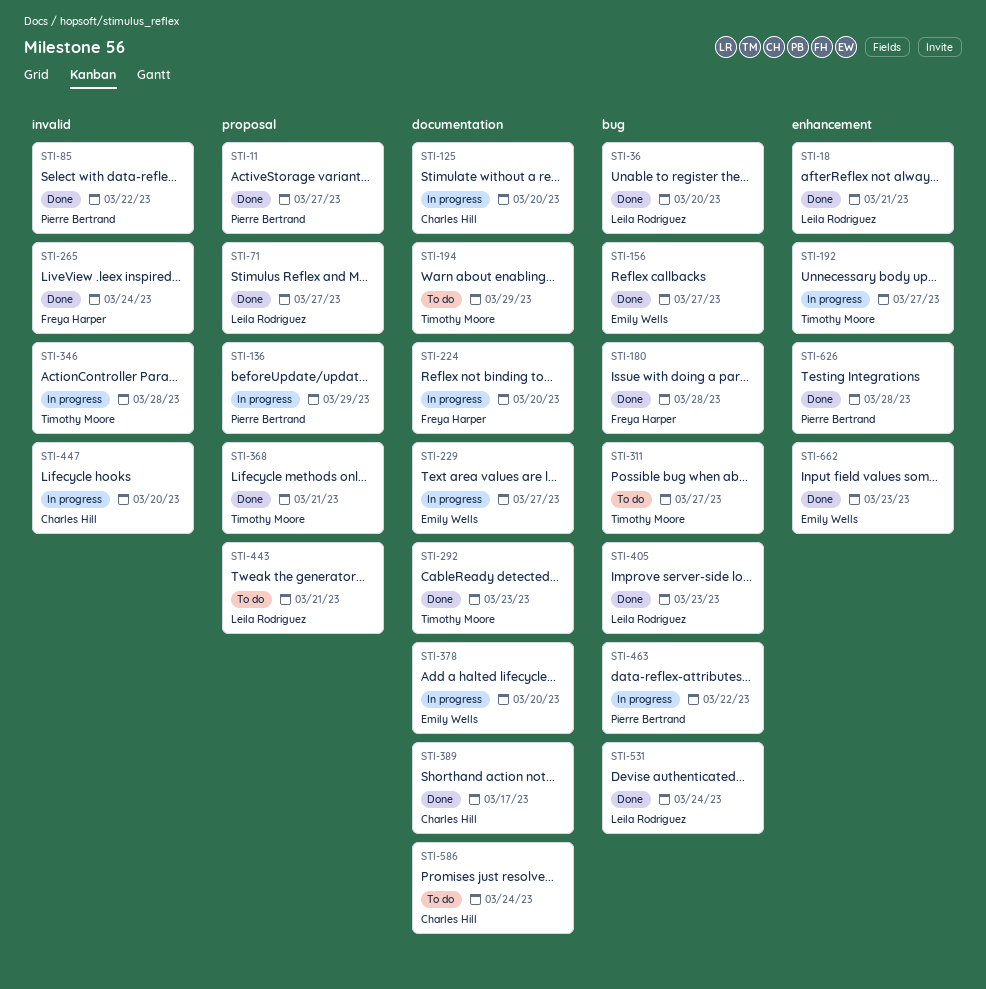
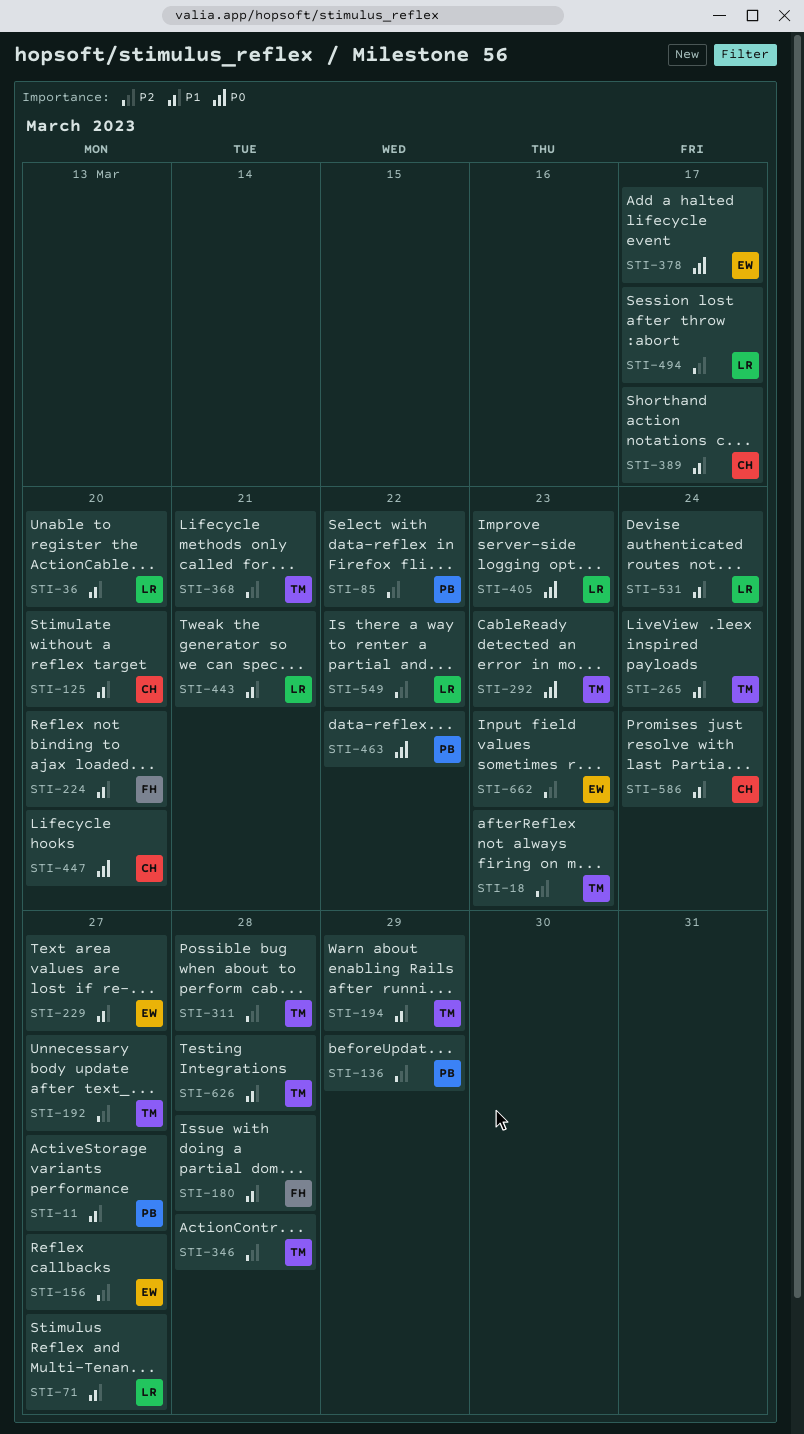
STI-18, owner: Leila Rodriguez -> Timothy Moore
STI-18, due: Mar 21 -> Mar 23
STI-265, owner: Freya Harper -> Timothy Moore
STI-311, due: Mar 27 -> Mar 28
STI-378, due: Mar 20 -> Mar 17
STI-494: none -> present
STI-549: none -> present
STI-626, owner: Pierre Bertrand -> Timothy Moore

